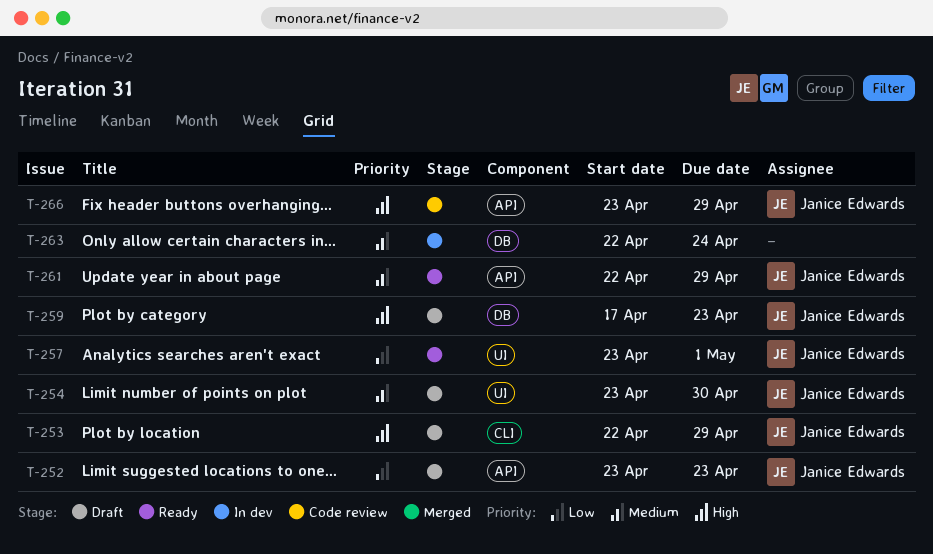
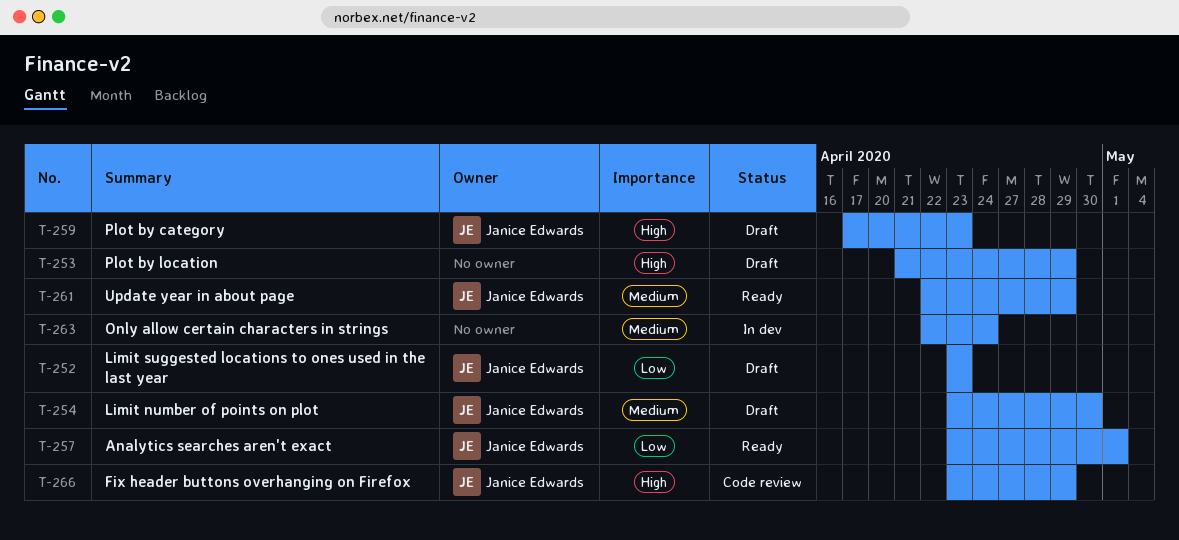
T-253, owner: Janice Edwards -> none
T-253, start: Apr 22 -> Apr 21

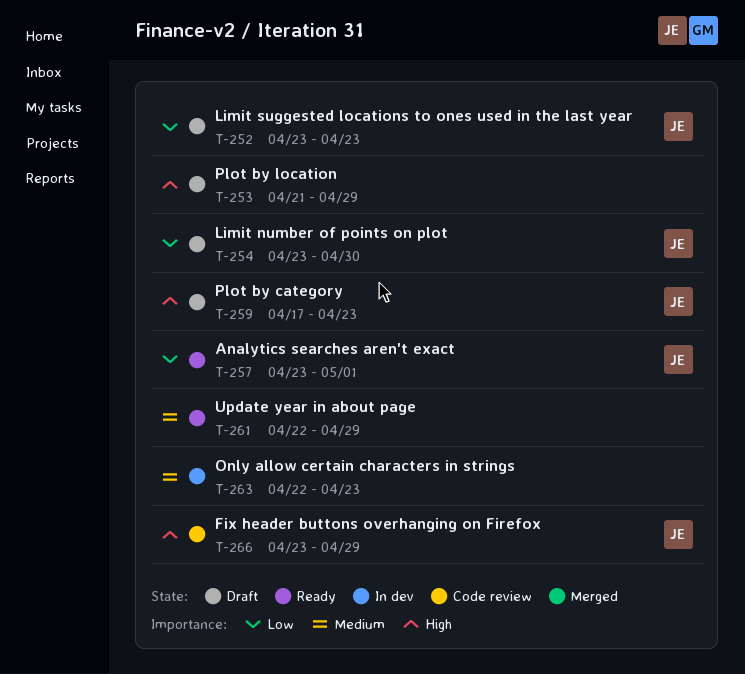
T-254, priority: Medium -> Low
T-261, owner: Janice Edwards -> none
T-263, due: Apr 24 -> Apr 23

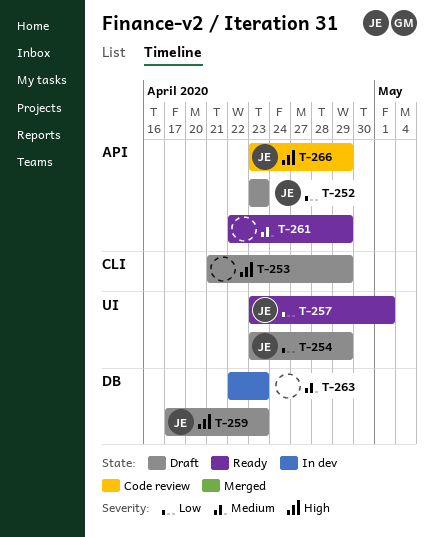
T-254, due: Apr 30 -> Apr 29

